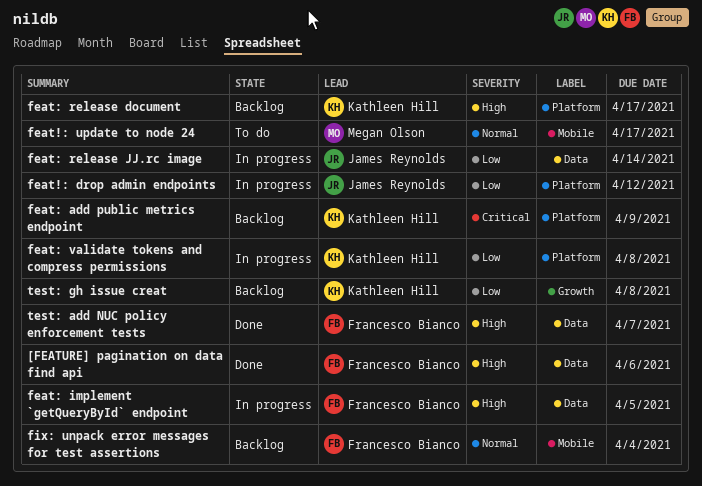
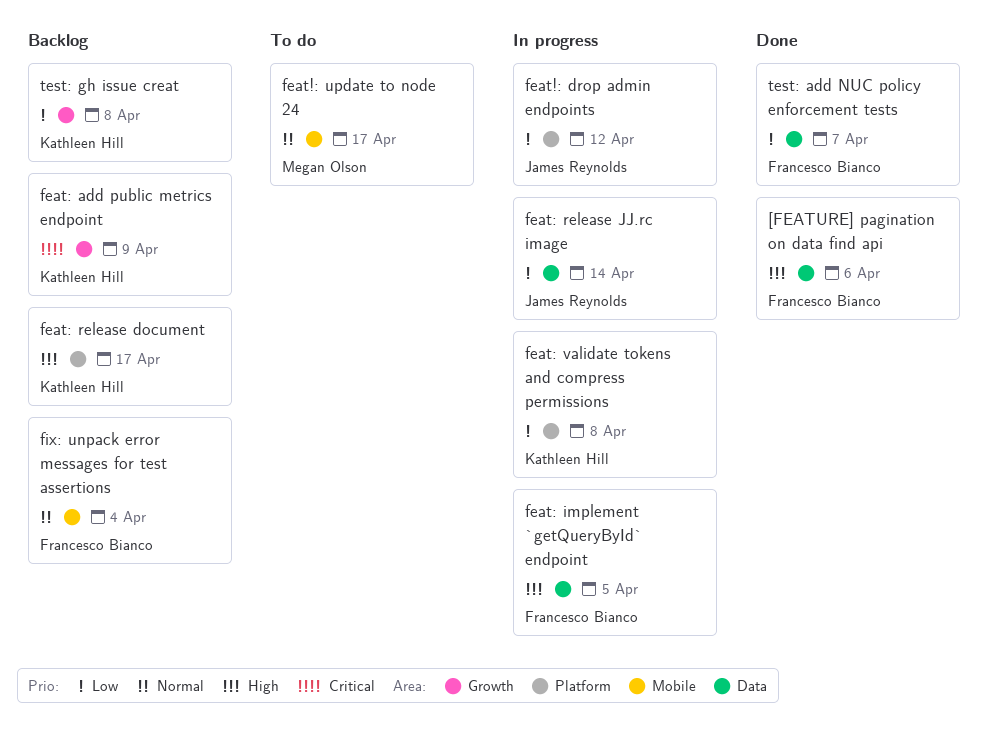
feat: add public metrics endpoint, label: Platform -> Growth
test: add NUC policy enforcement tests, priority: High -> Low

